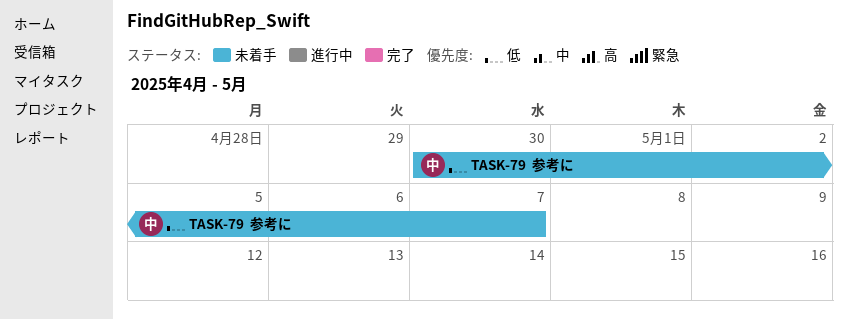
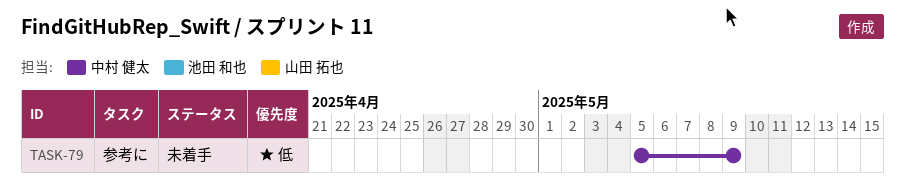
TASK-79, start: Apr 30 -> May 5
TASK-79, due: May 7 -> May 9

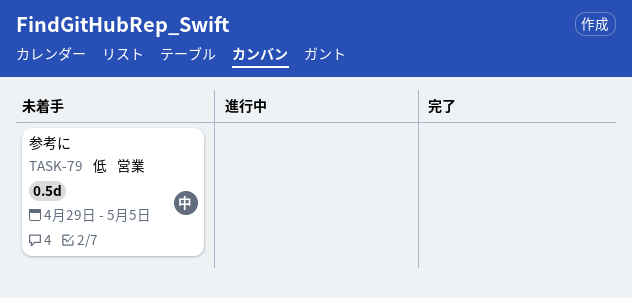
TASK-79, start: May 5 -> Apr 29
TASK-79, due: May 9 -> May 5

